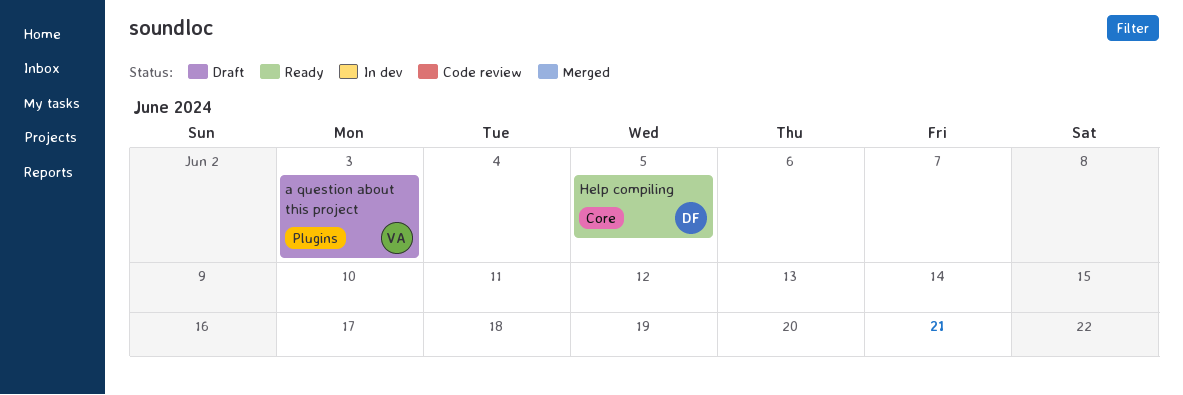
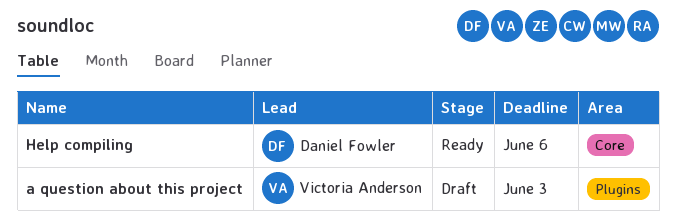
Help compiling, due: Jun 5 -> Jun 6

